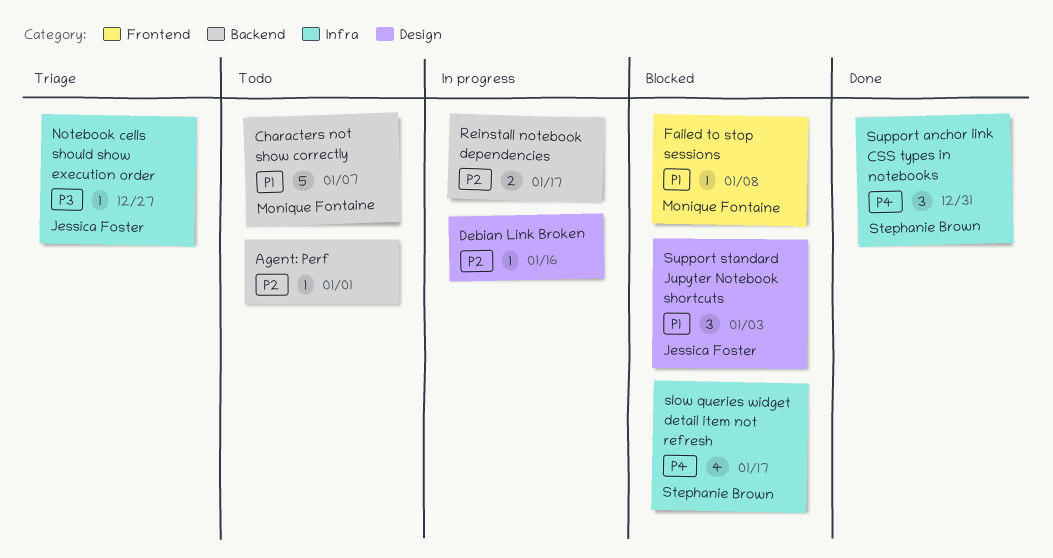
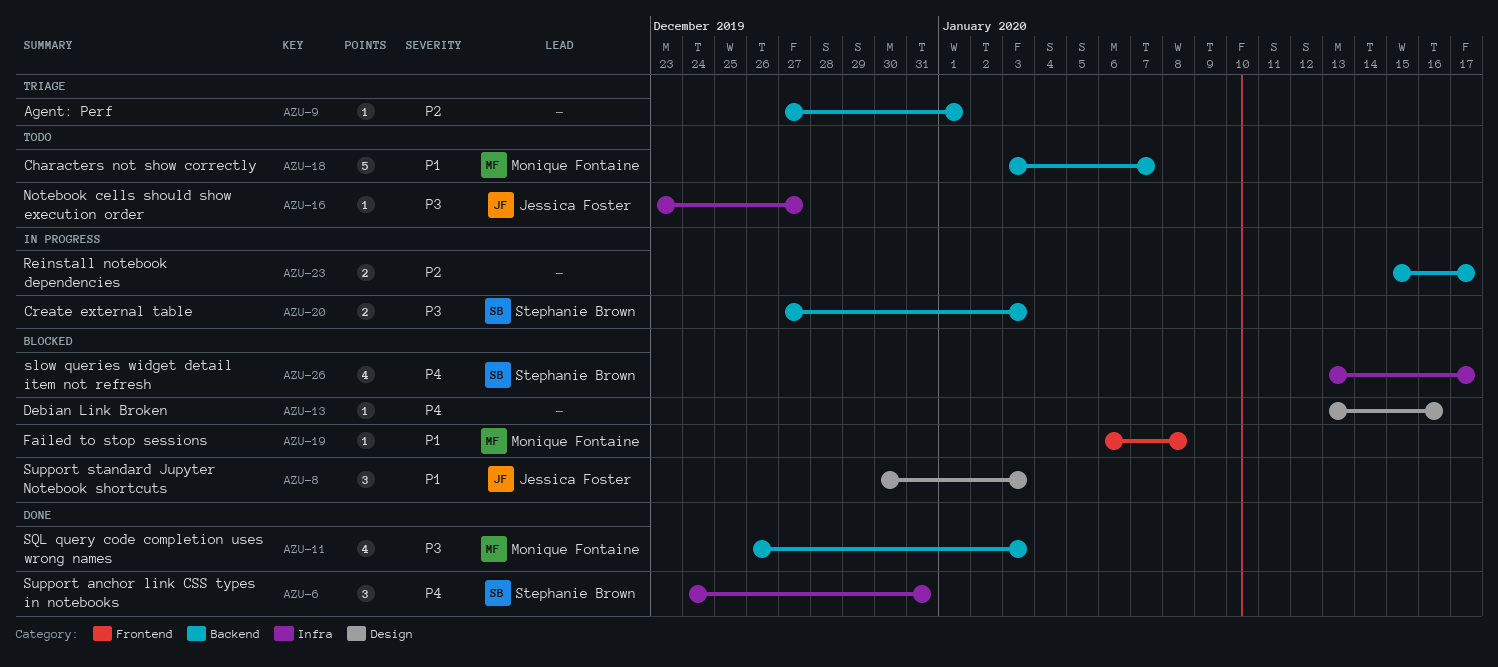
Agent: Perf, status: Todo -> Triage
Create external table: none -> present
Debian Link Broken, status: In progress -> Blocked
Debian Link Broken, priority: P2 -> P4
Notebook cells should show execution order, status: Triage -> Todo
SQL query code completion uses wrong names: none -> present

